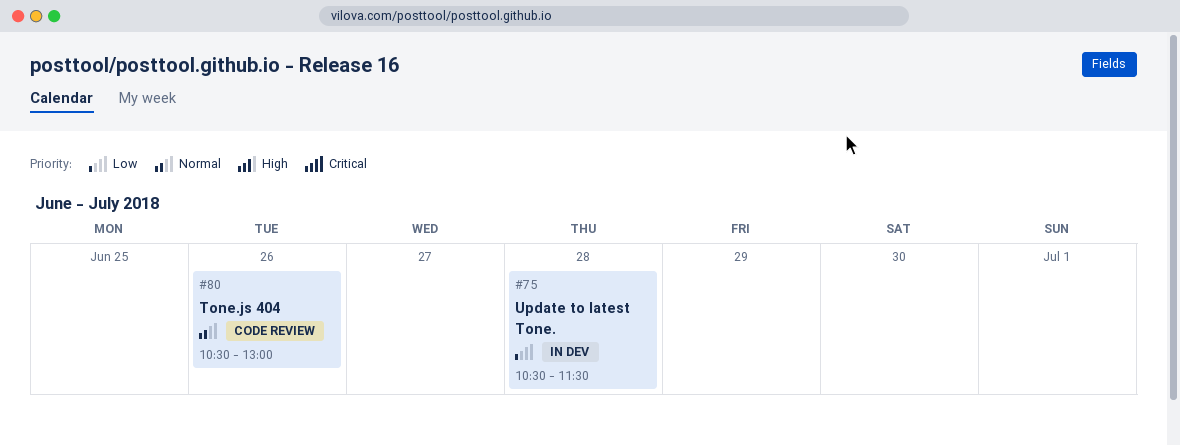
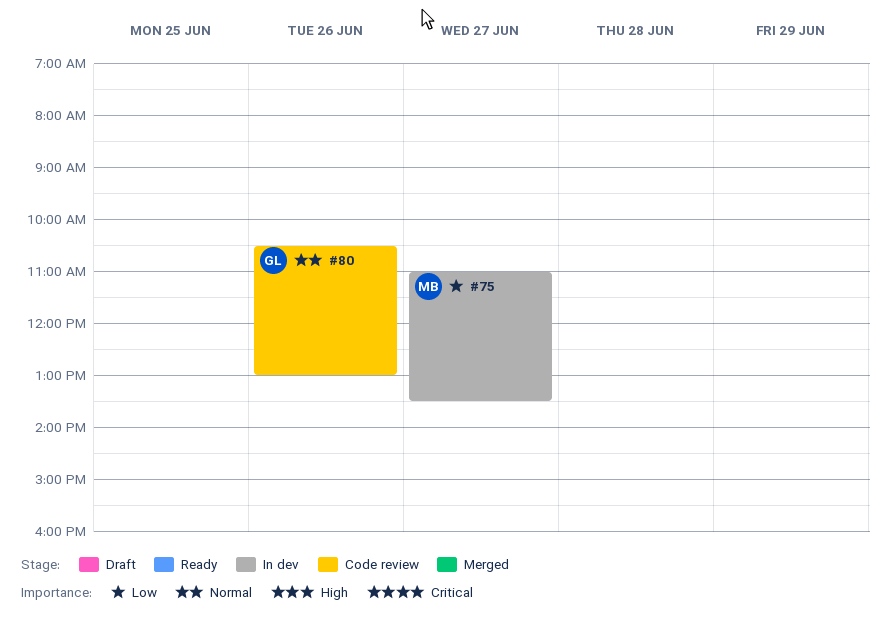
#75, day: Jun 28 -> Jun 27
#75, begins: 10:30 -> 11:00
#75, ends: 11:30 -> 13:30

